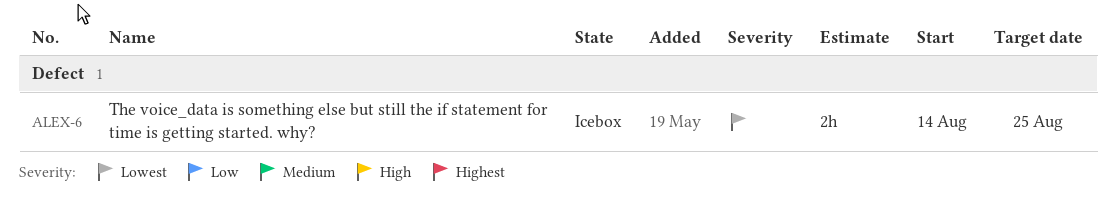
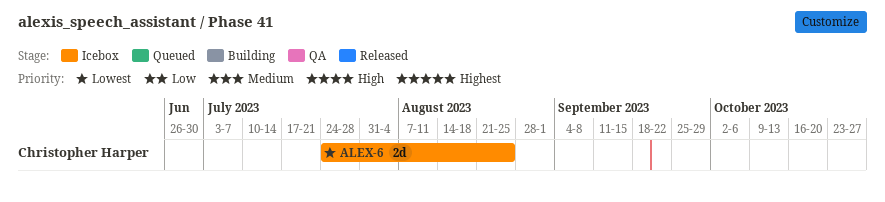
ALEX-6, estimate: 2h -> 2d
ALEX-6, start: Aug 14 -> Jul 24

